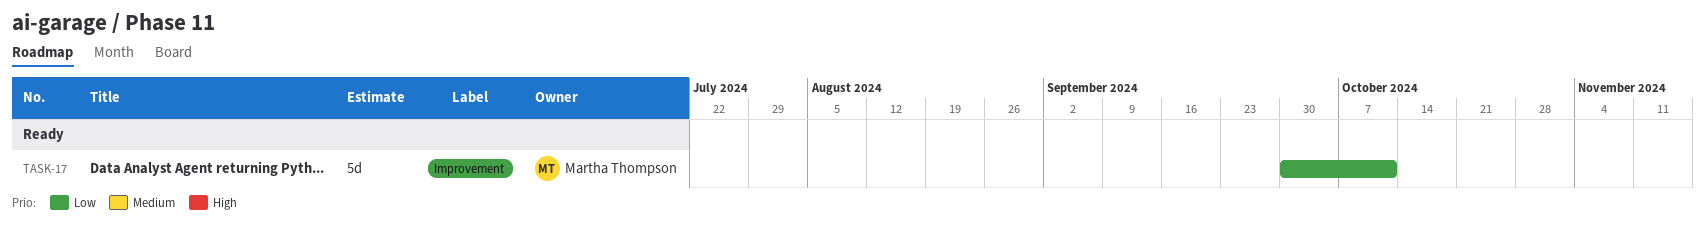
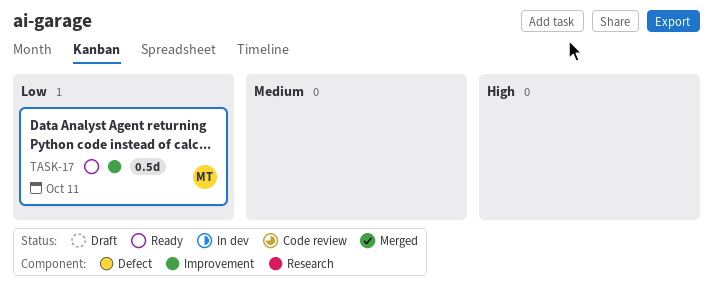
TASK-17, estimate: 5d -> 0.5d

